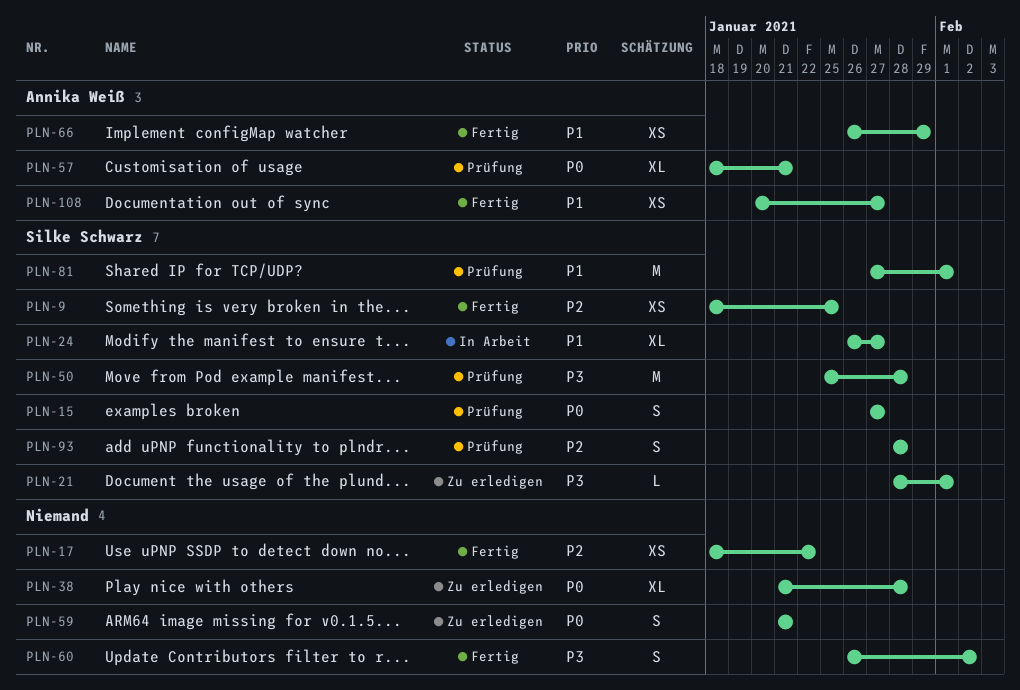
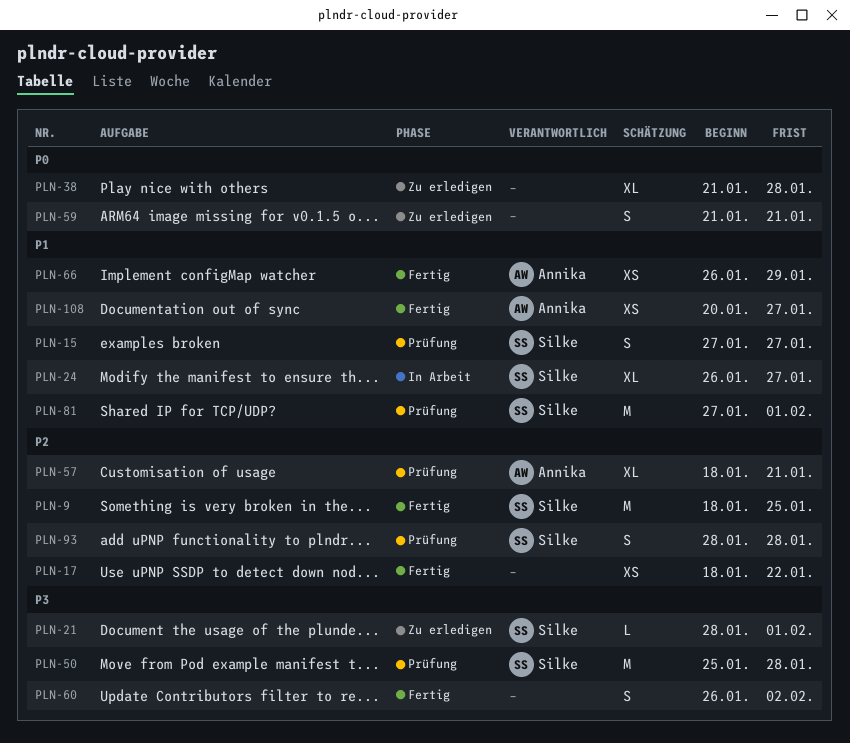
PLN-9, estimate: XS -> M
PLN-15, priority: P0 -> P1
PLN-57, priority: P0 -> P2

